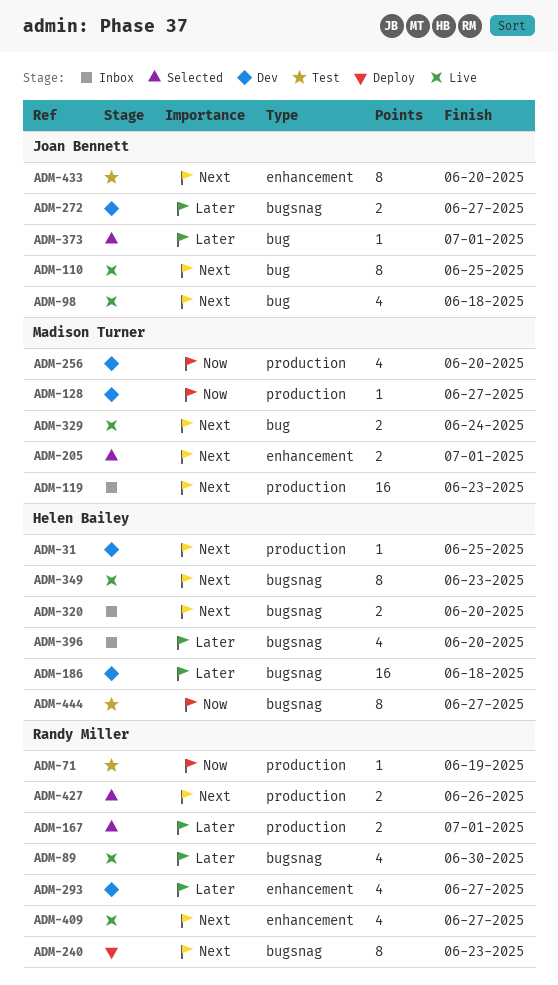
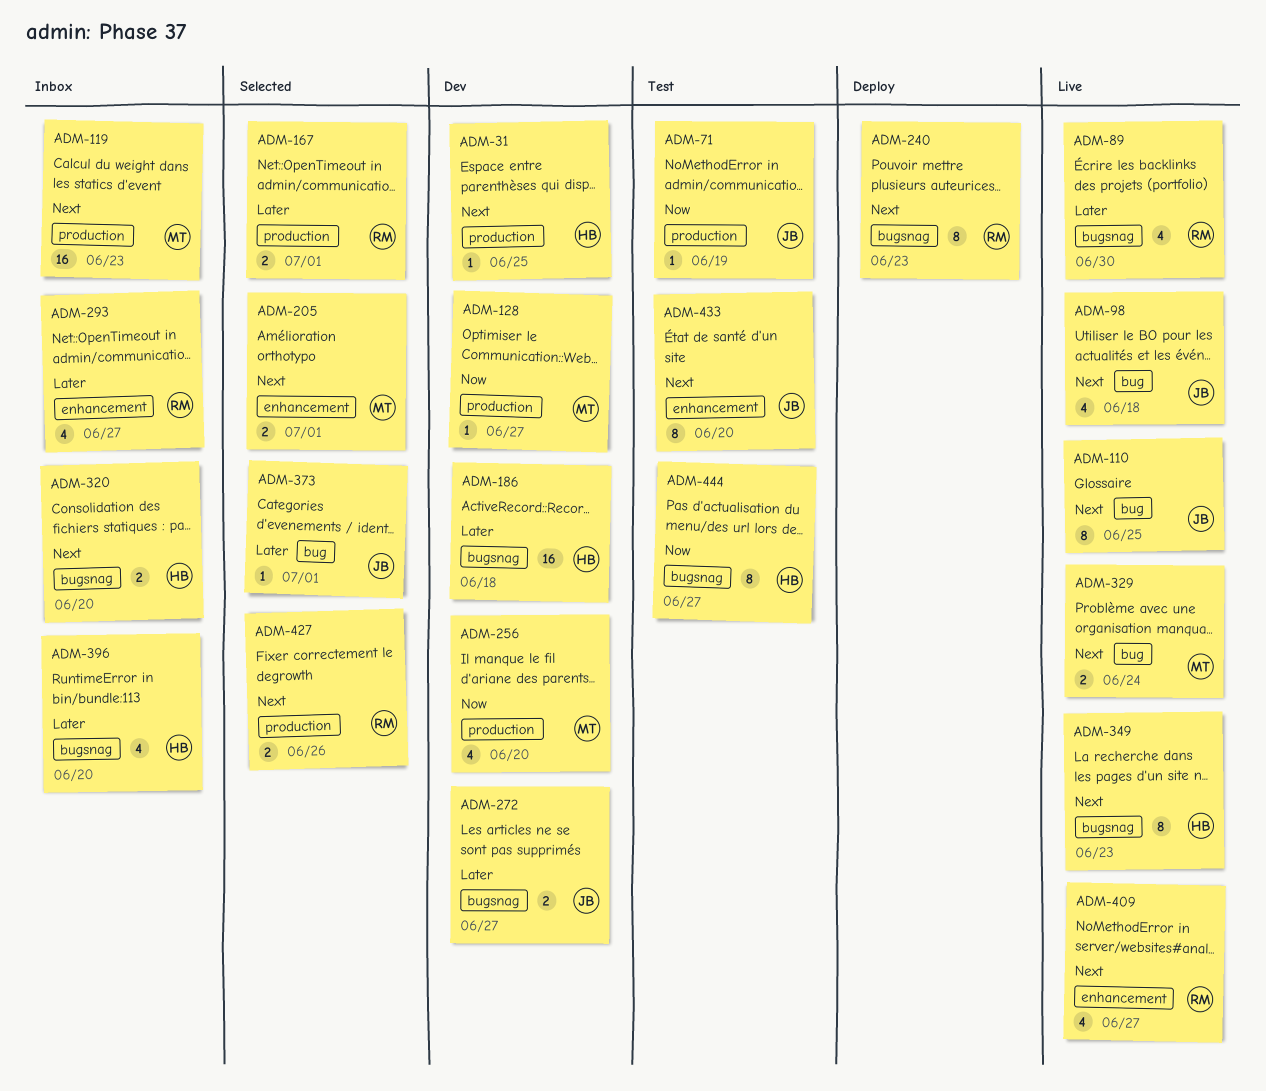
ADM-71, owner: Randy Miller -> Joan Bennett
ADM-293, status: Dev -> Inbox

